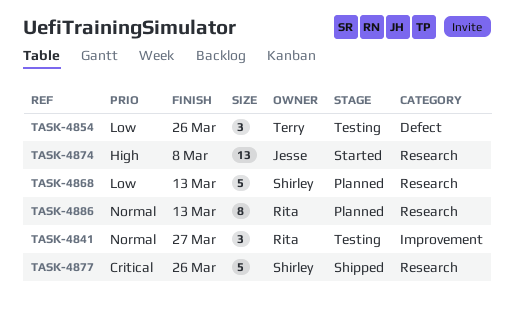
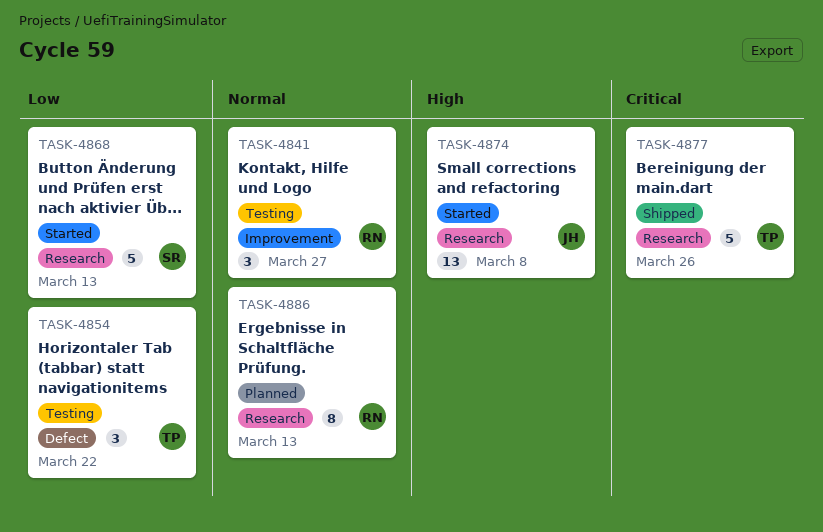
TASK-4854, due: Mar 26 -> Mar 22
TASK-4868, status: Planned -> Started
TASK-4877, owner: Shirley -> Terry

